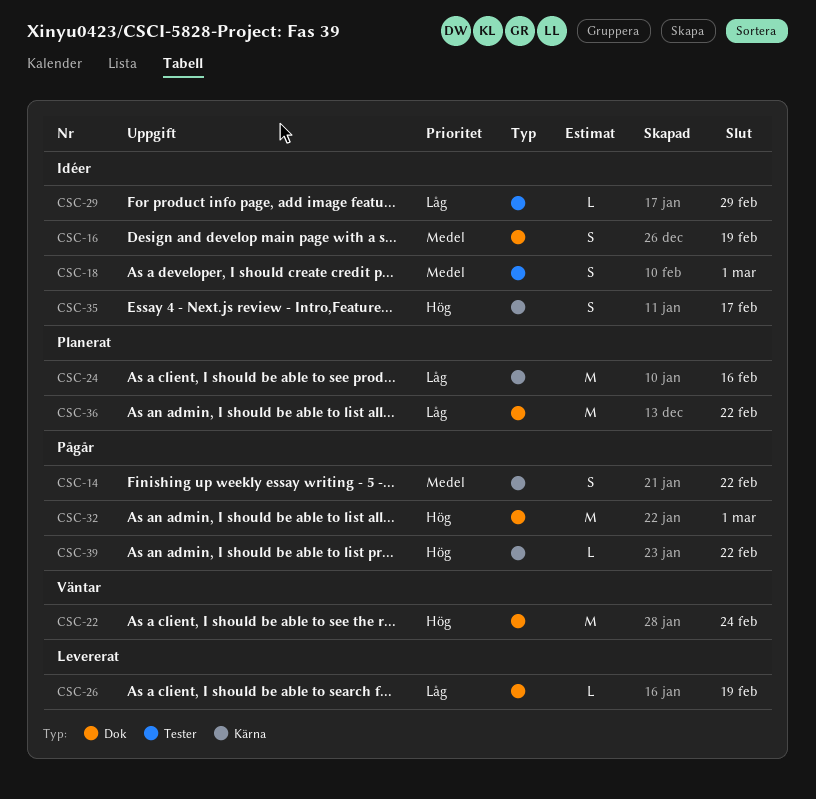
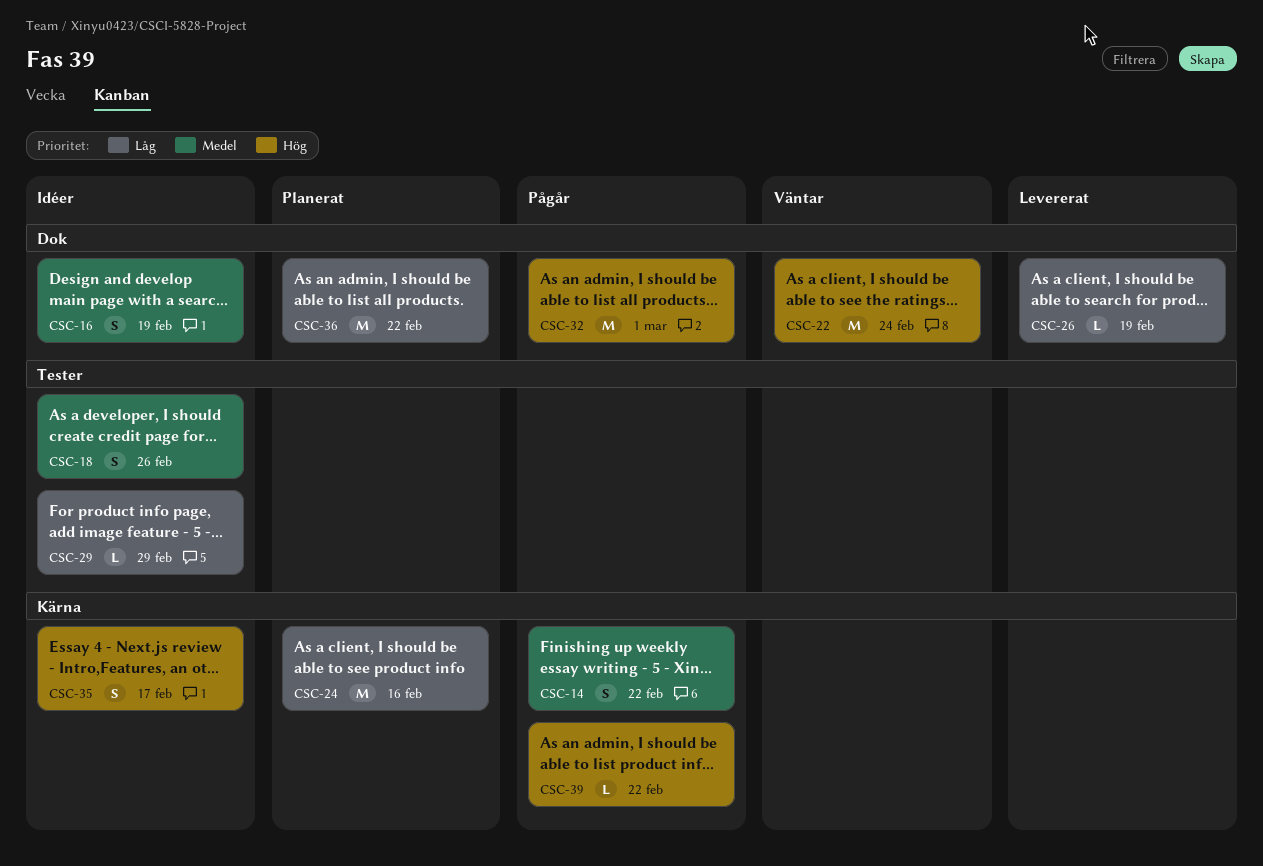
CSC-18, due: Mar 1 -> Feb 26

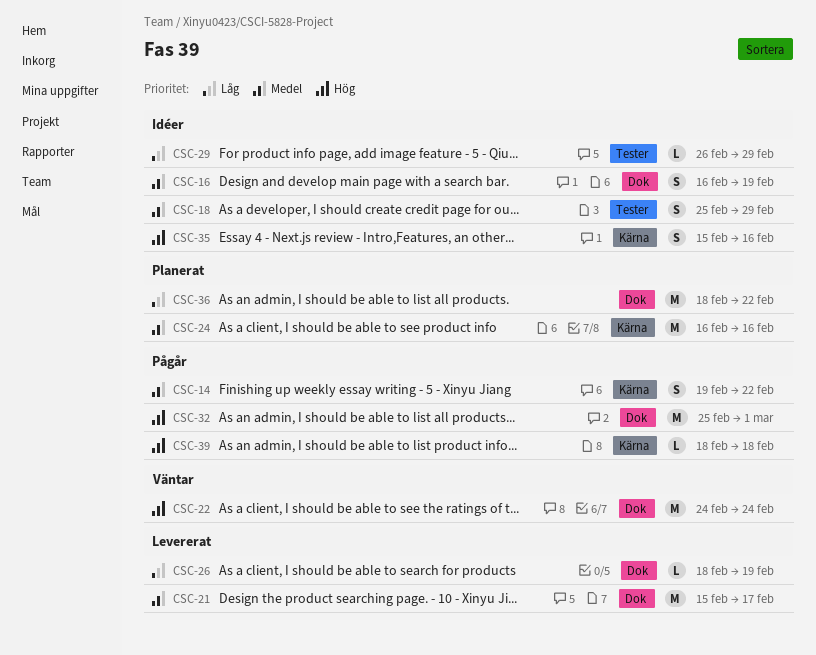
CSC-18, due: Feb 26 -> Feb 29
CSC-21: none -> present
CSC-24, priority: Låg -> Medel
CSC-35, due: Feb 17 -> Feb 16
CSC-39, due: Feb 22 -> Feb 18

